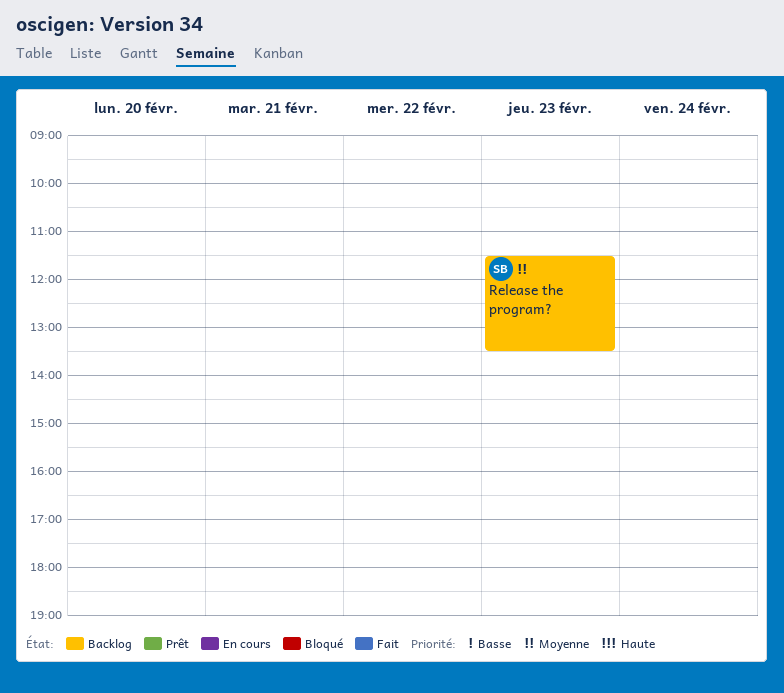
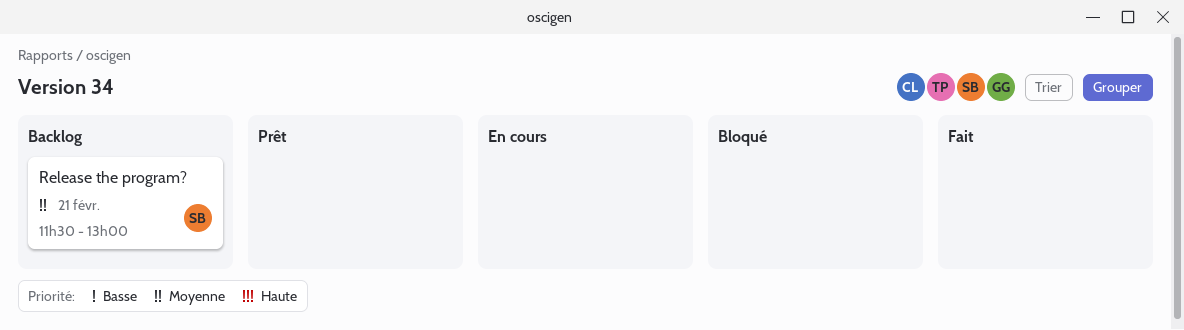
Release the program?, day: Feb 23 -> Feb 21
Release the program?, ends: 13:30 -> 13:00

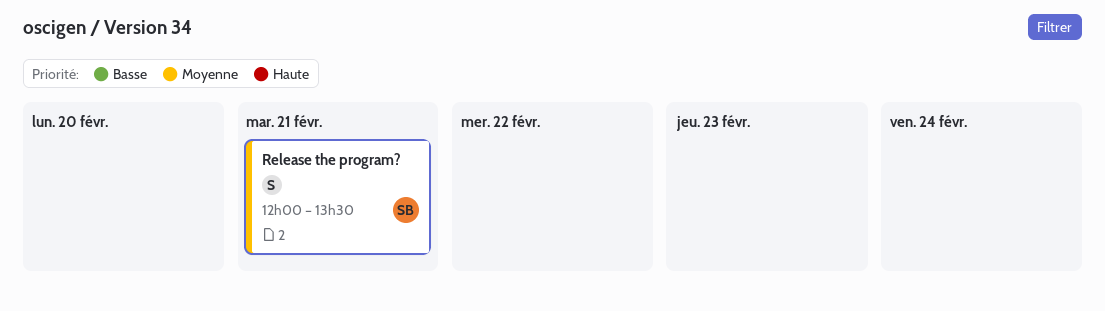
Release the program?, begins: 11:30 -> 12:00
Release the program?, ends: 13:00 -> 13:30

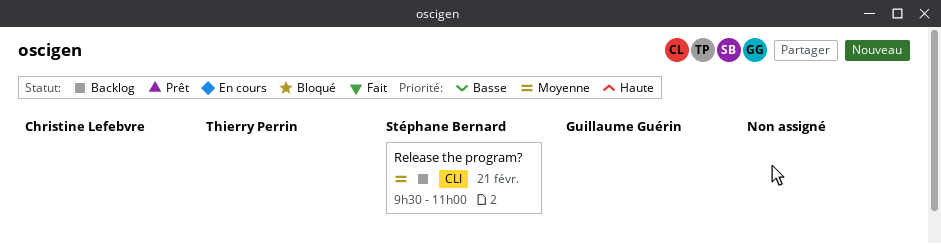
Release the program?, begins: 12:00 -> 09:30
Release the program?, ends: 13:30 -> 11:00

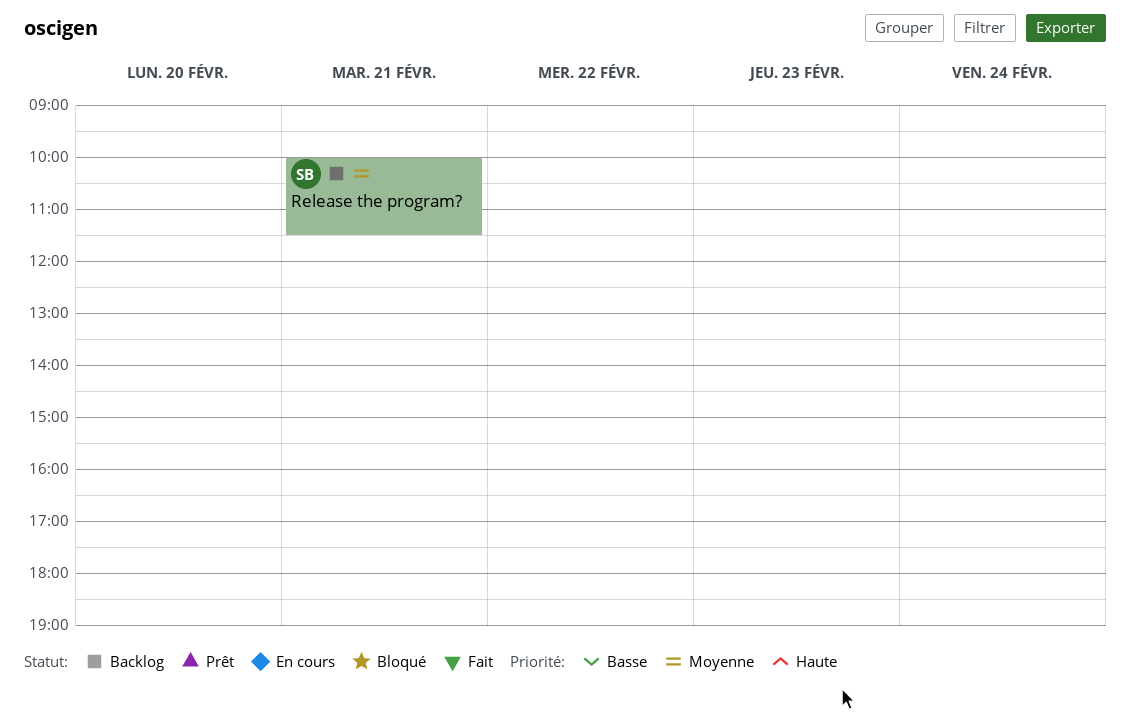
Release the program?, begins: 09:30 -> 10:00
Release the program?, ends: 11:00 -> 11:30

